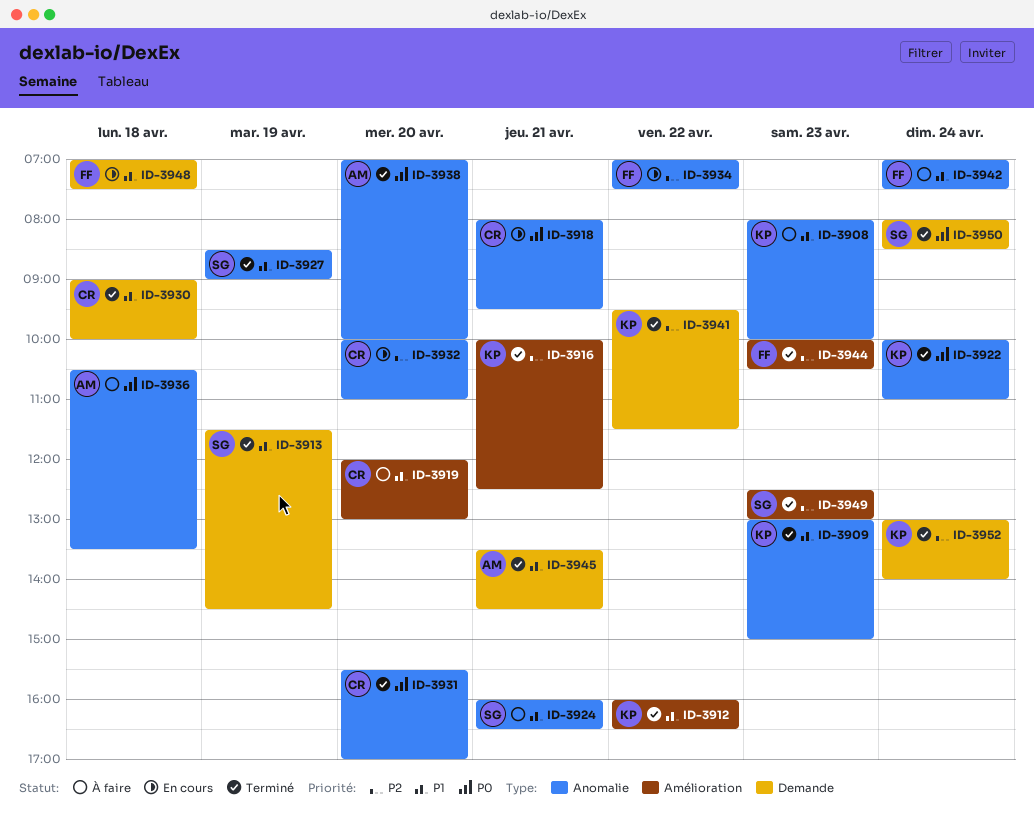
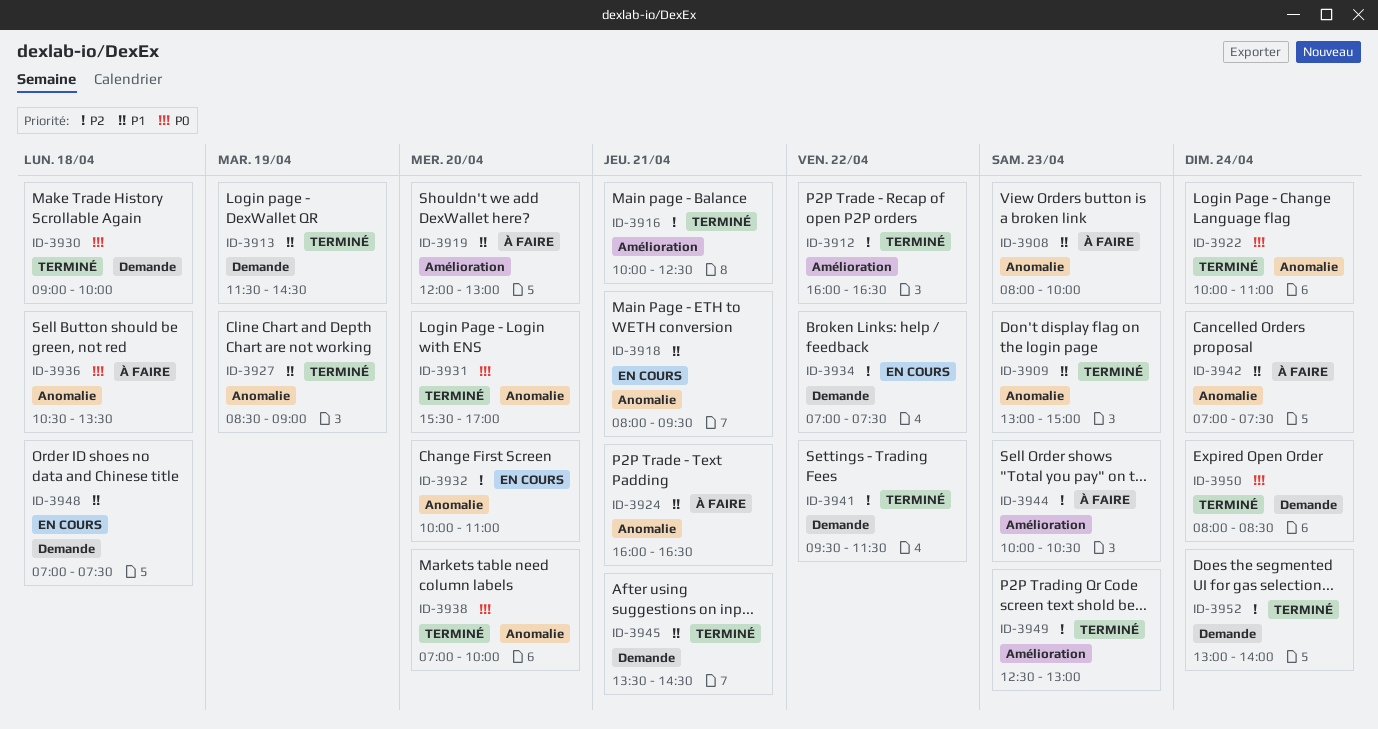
ID-3912, priority: P1 -> P2
ID-3918, priority: P0 -> P1
ID-3930, priority: P1 -> P0
ID-3934, label: Anomalie -> Demande
ID-3944, status: Terminé -> À faire

